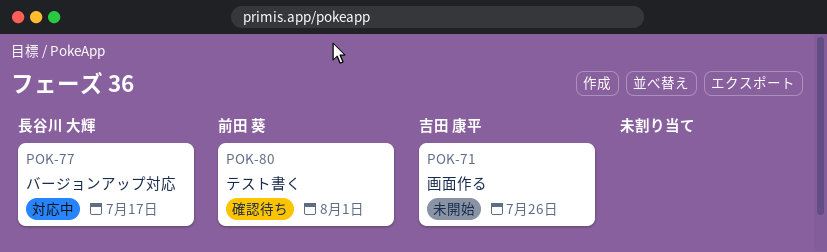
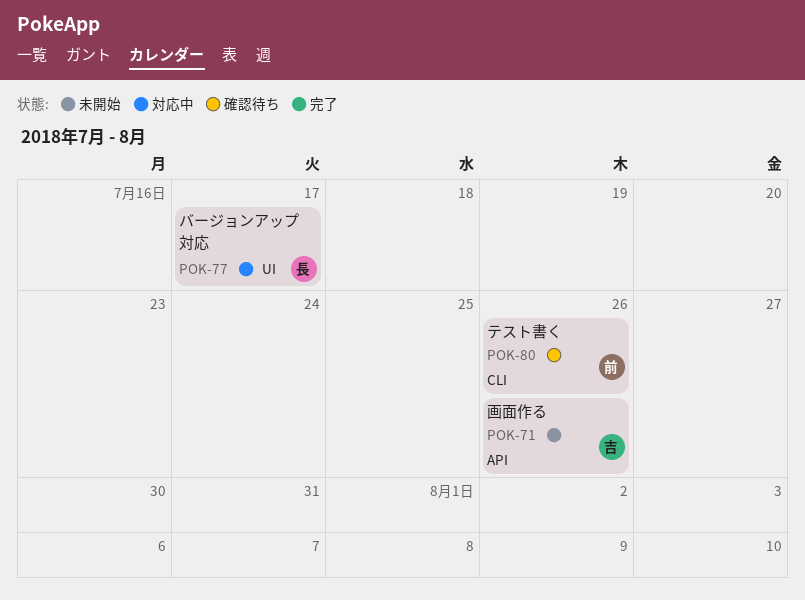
POK-80, due: Aug 1 -> Jul 26

